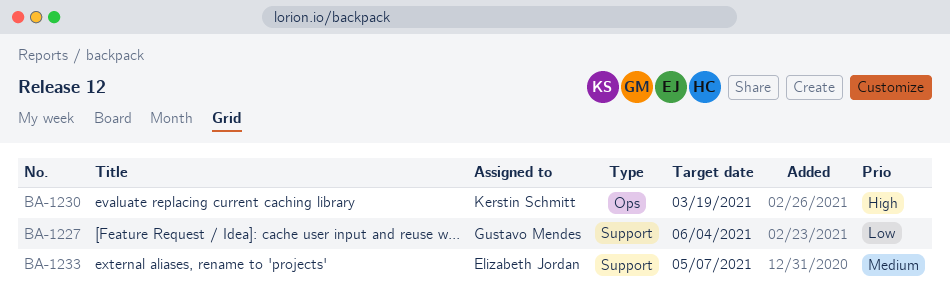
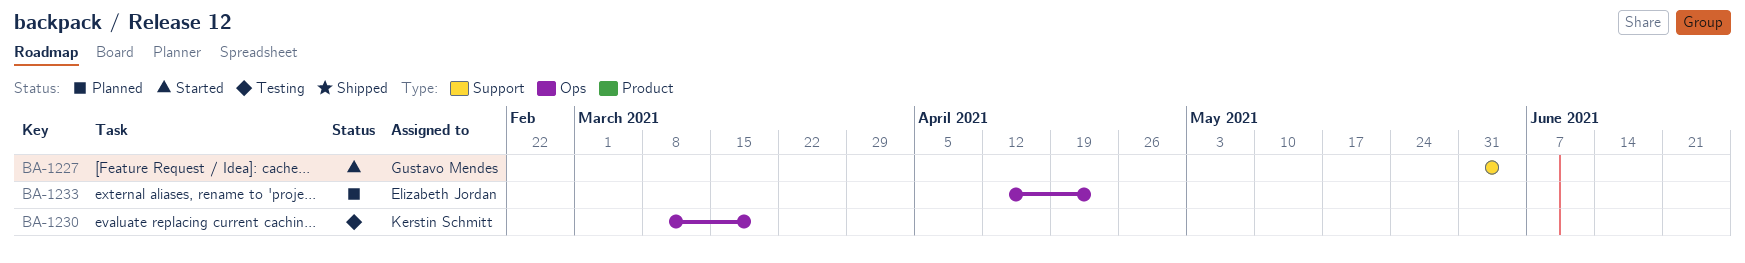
BA-1233, label: Support -> Ops
BA-1233, due: May 7 -> Apr 23

